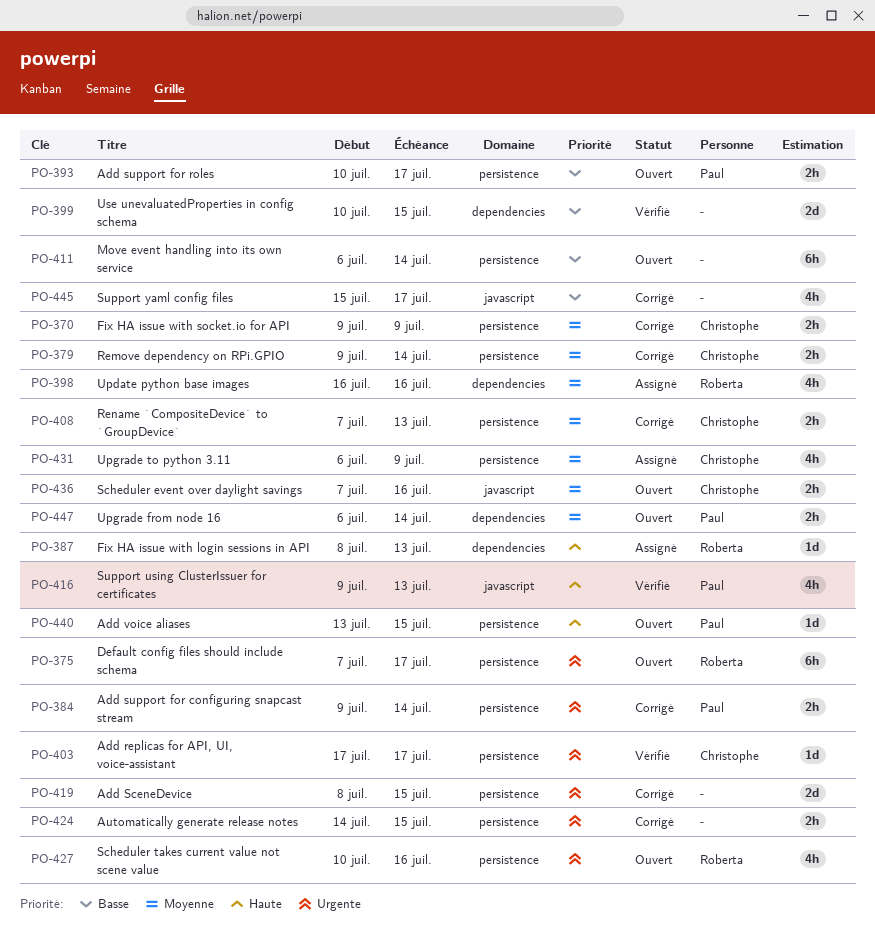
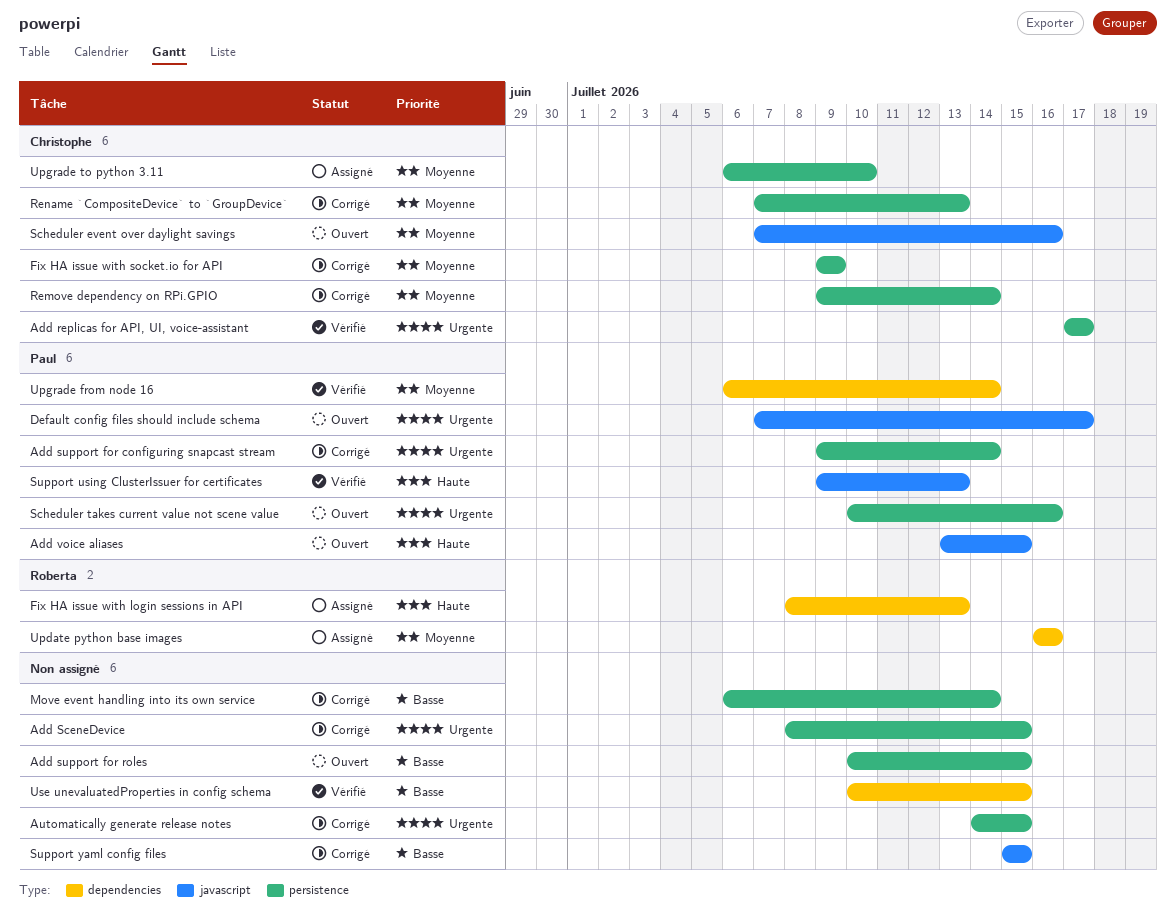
Add support for roles, owner: Paul -> none
Add support for roles, due: Jul 17 -> Jul 15
Add voice aliases, label: persistence -> javascript
Default config files should include schema, owner: Roberta -> Paul
Default config files should include schema, label: persistence -> javascript
Move event handling into its own service, status: Ouvert -> Corrigé
Scheduler takes current value not scene value, owner: Roberta -> Paul
Support yaml config files, due: Jul 17 -> Jul 15
Upgrade from node 16, status: Ouvert -> Vérifié
Upgrade to python 3.11, due: Jul 9 -> Jul 10

